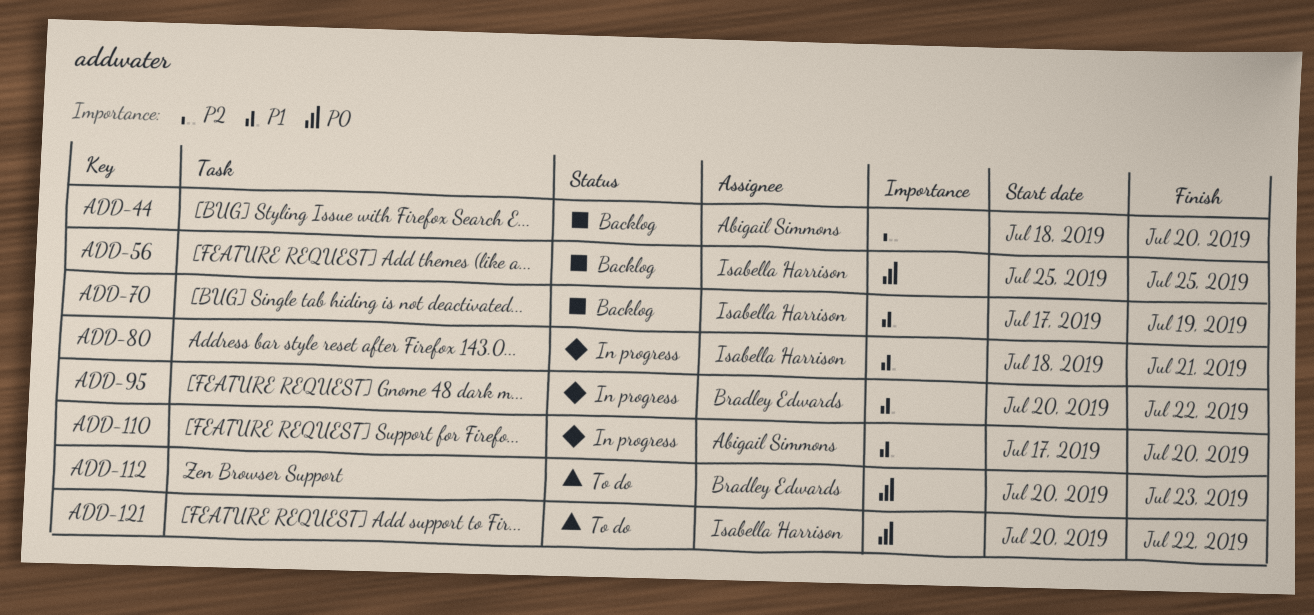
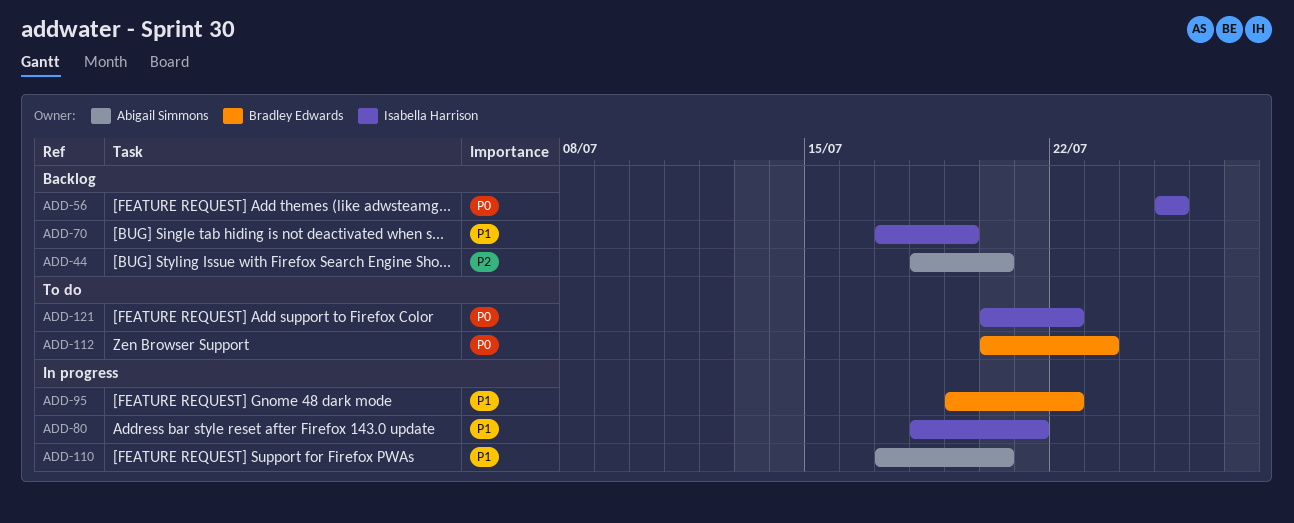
ADD-95, start: Jul 20 -> Jul 19

